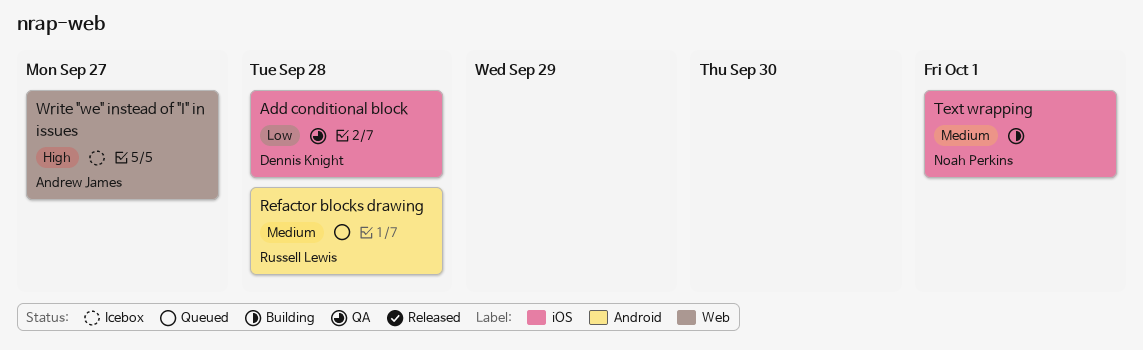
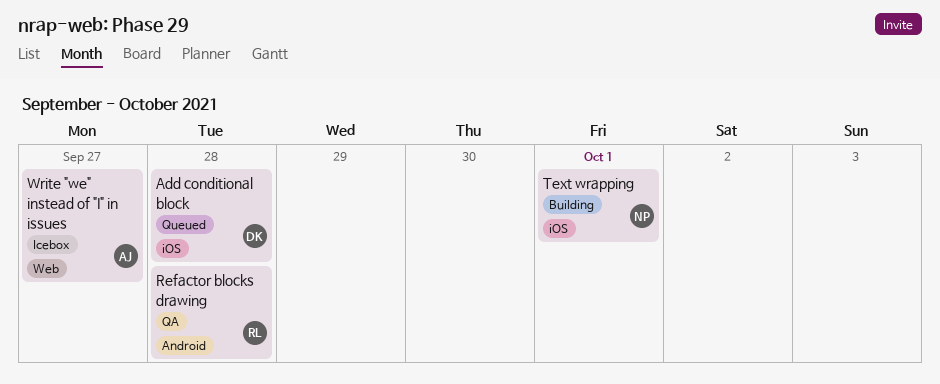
Add conditional block, status: QA -> Queued
Refactor blocks drawing, status: Queued -> QA

